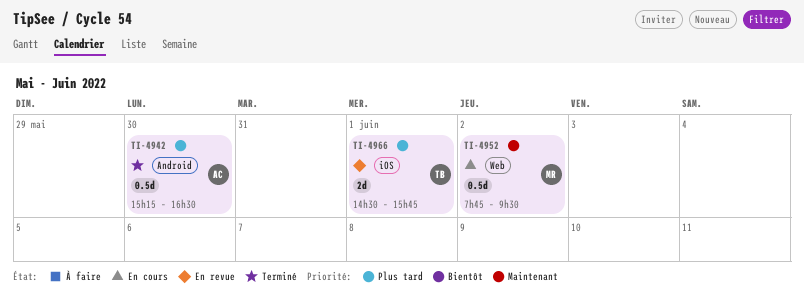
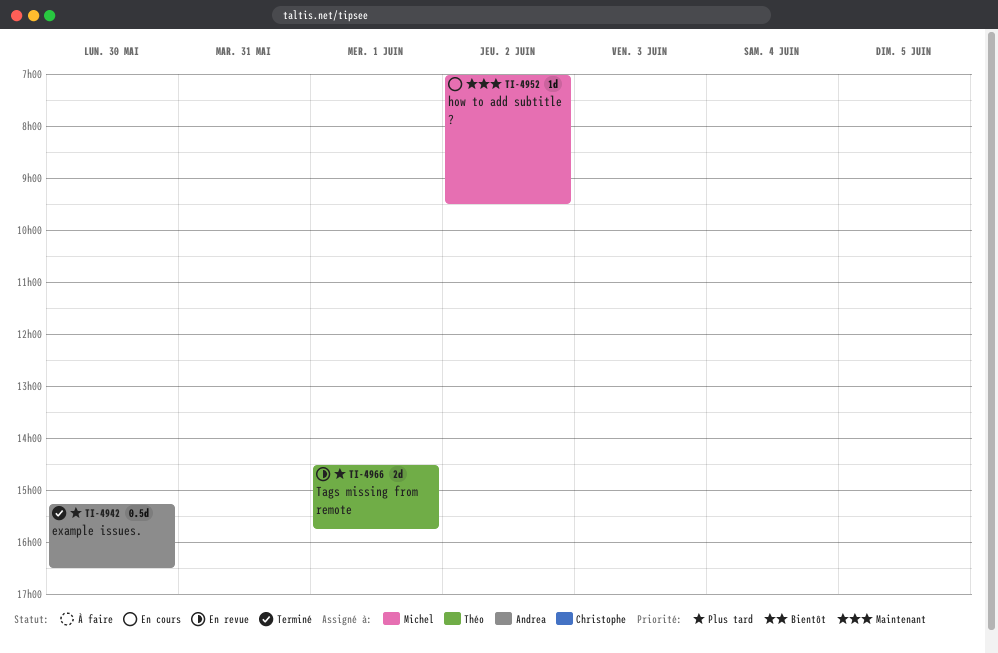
TI-4952, estimate: 0.5d -> 1d
TI-4952, begins: 07:45 -> 07:00

